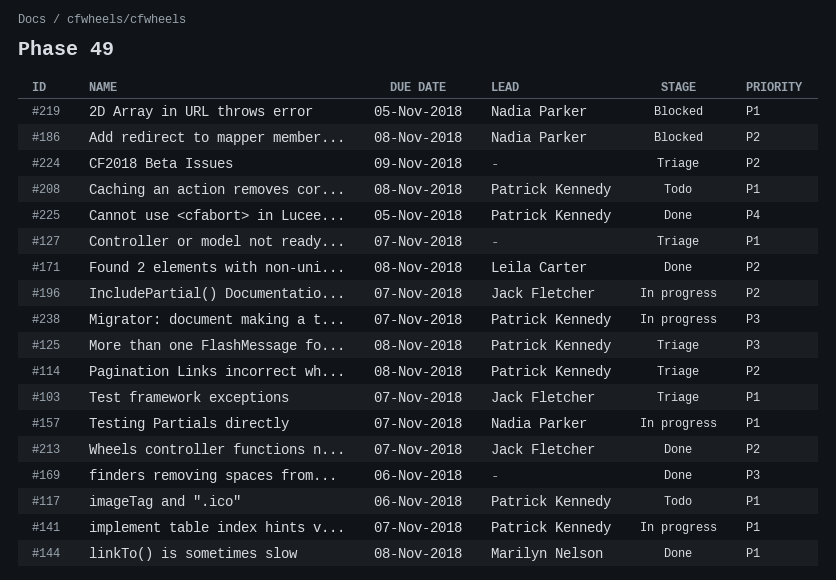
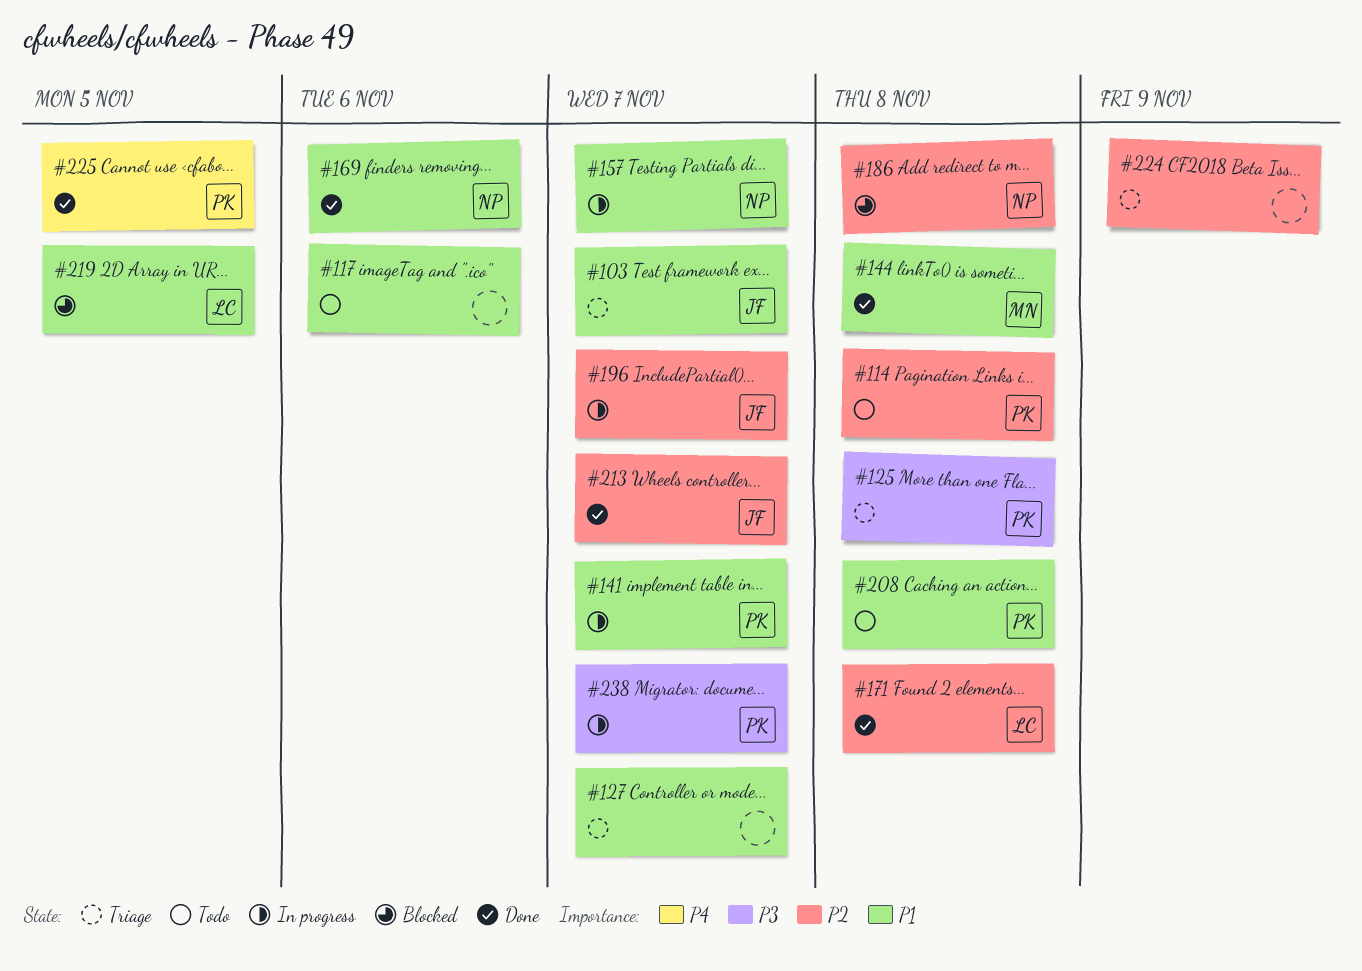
#114, status: Triage -> Todo
#117, owner: Patrick Kennedy -> none
#169, owner: none -> Nadia Parker
#169, priority: P3 -> P1
#219, owner: Nadia Parker -> Leila Carter

